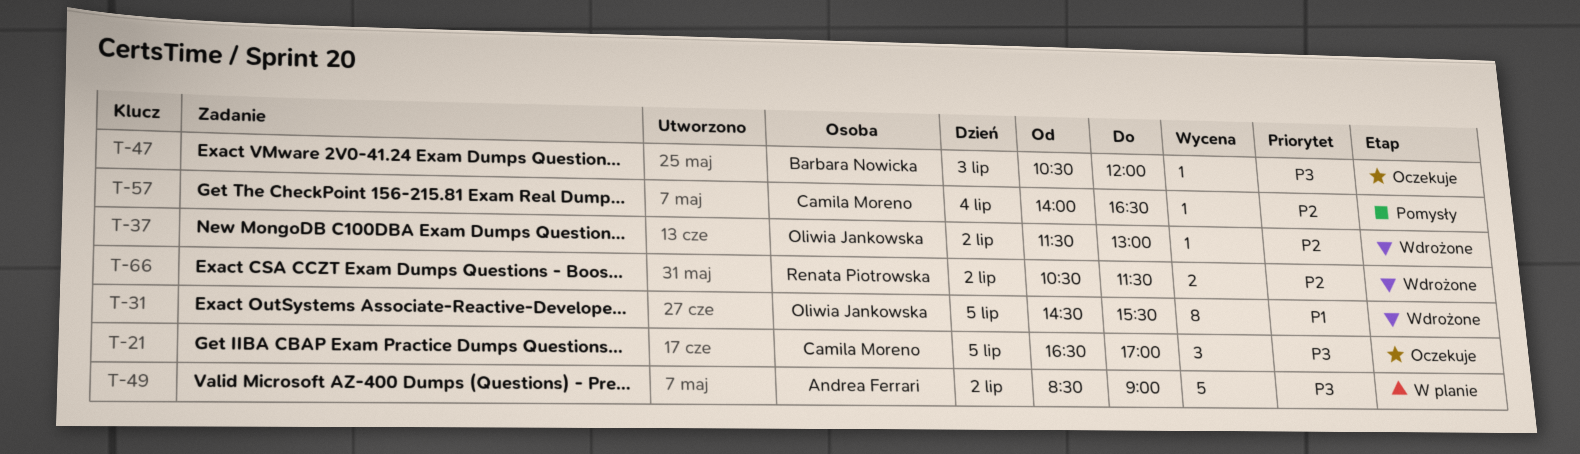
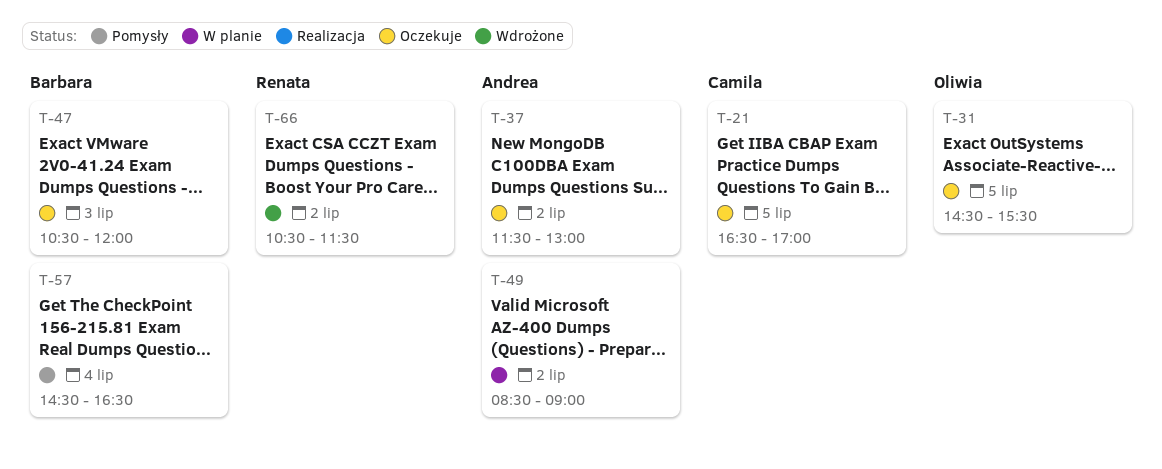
T-31, status: Wdrożone -> Oczekuje
T-37, status: Wdrożone -> Oczekuje
T-37, owner: Oliwia Jankowska -> Andrea Ferrari
T-57, owner: Camila Moreno -> Barbara Nowicka
T-57, begins: 14:00 -> 14:30

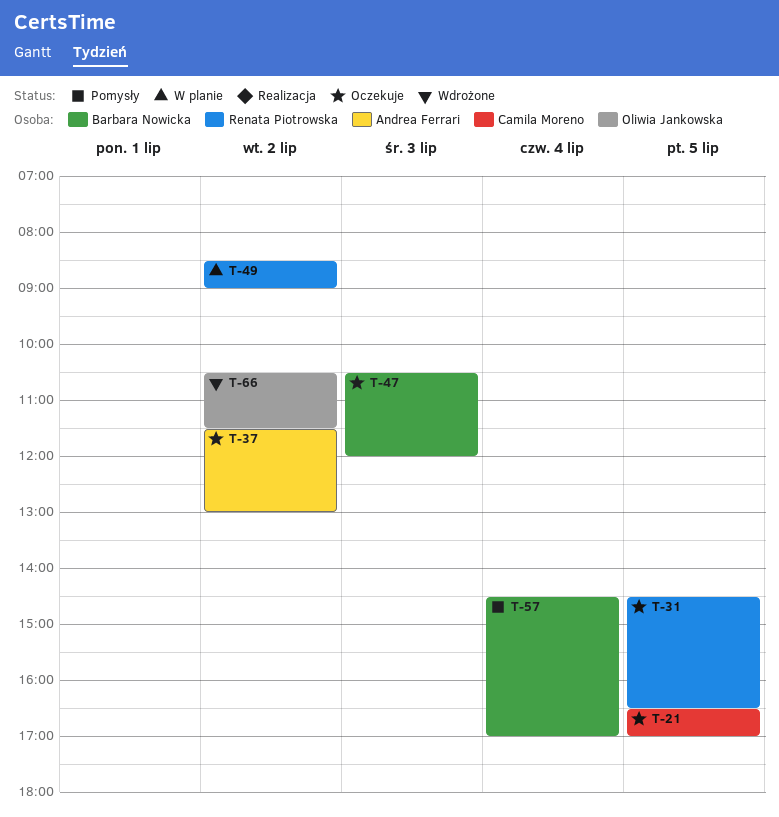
T-31, owner: Oliwia Jankowska -> Renata Piotrowska
T-31, ends: 15:30 -> 16:30
T-49, owner: Andrea Ferrari -> Renata Piotrowska
T-57, ends: 16:30 -> 17:00
T-66, owner: Renata Piotrowska -> Oliwia Jankowska

